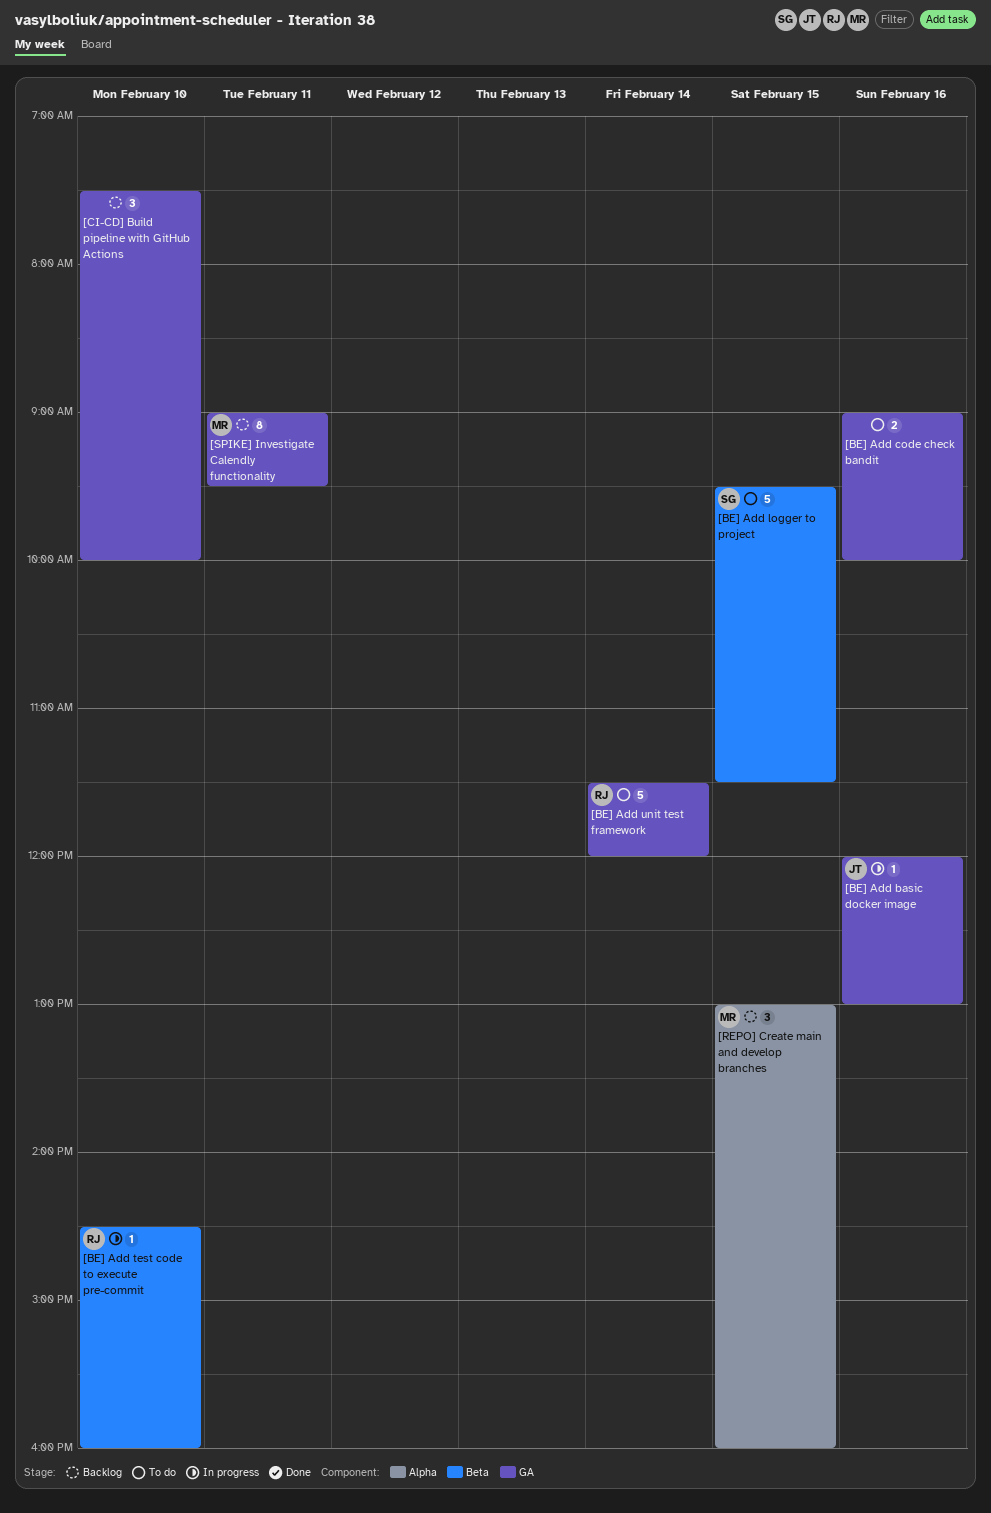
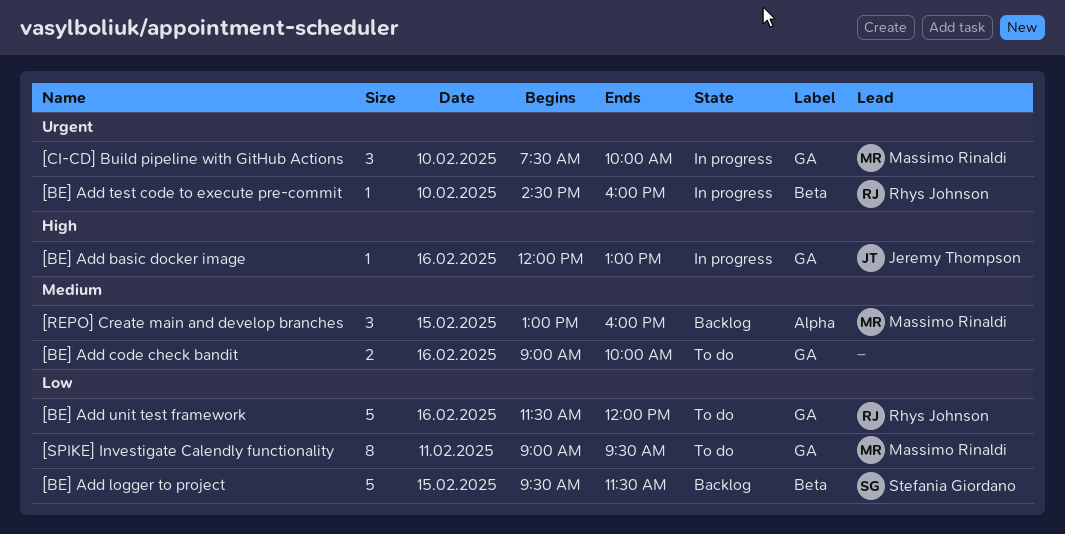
[BE] Add logger to project, status: To do -> Backlog
[BE] Add unit test framework, day: Feb 14 -> Feb 16
[CI-CD] Build pipeline with GitHub Actions, status: Backlog -> In progress
[CI-CD] Build pipeline with GitHub Actions, owner: none -> Massimo Rinaldi
[SPIKE] Investigate Calendly functionality, status: Backlog -> To do

